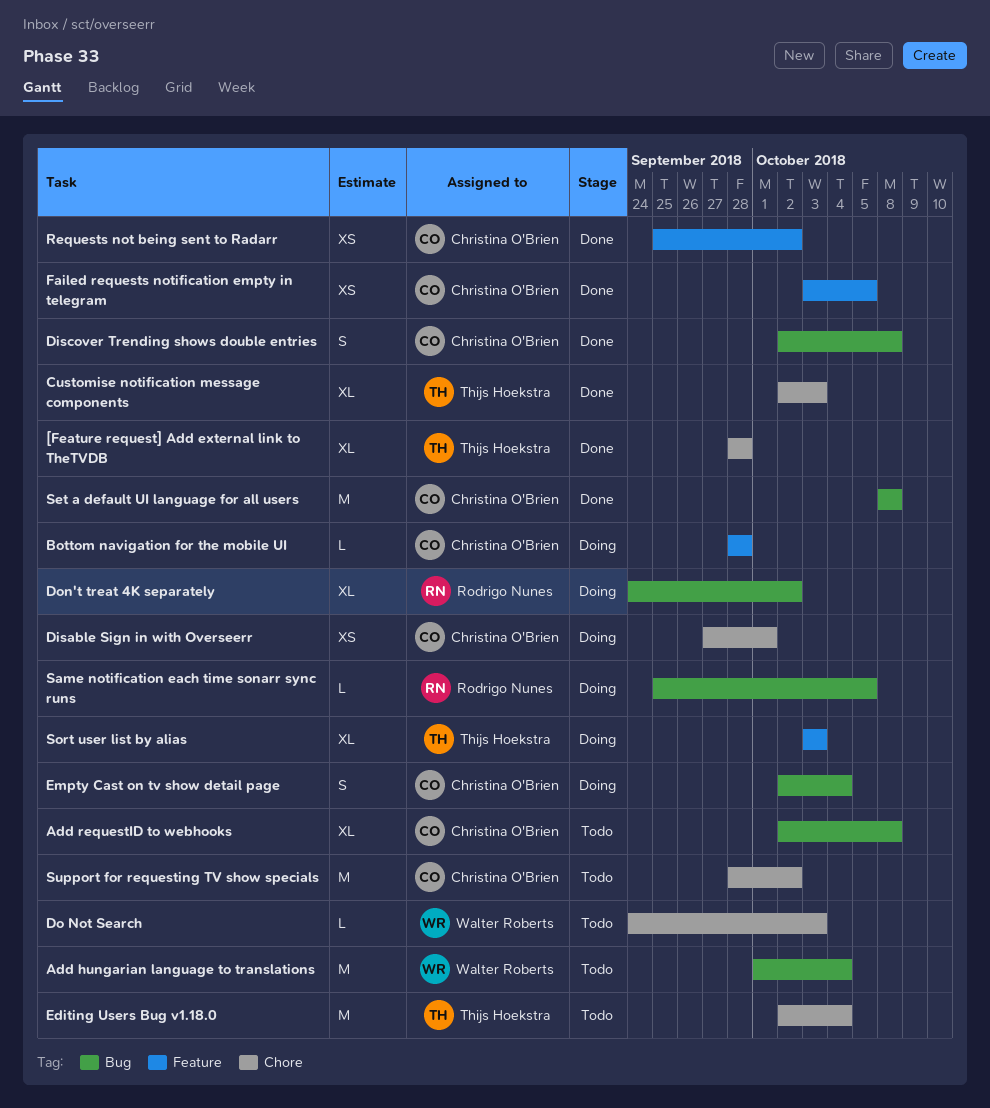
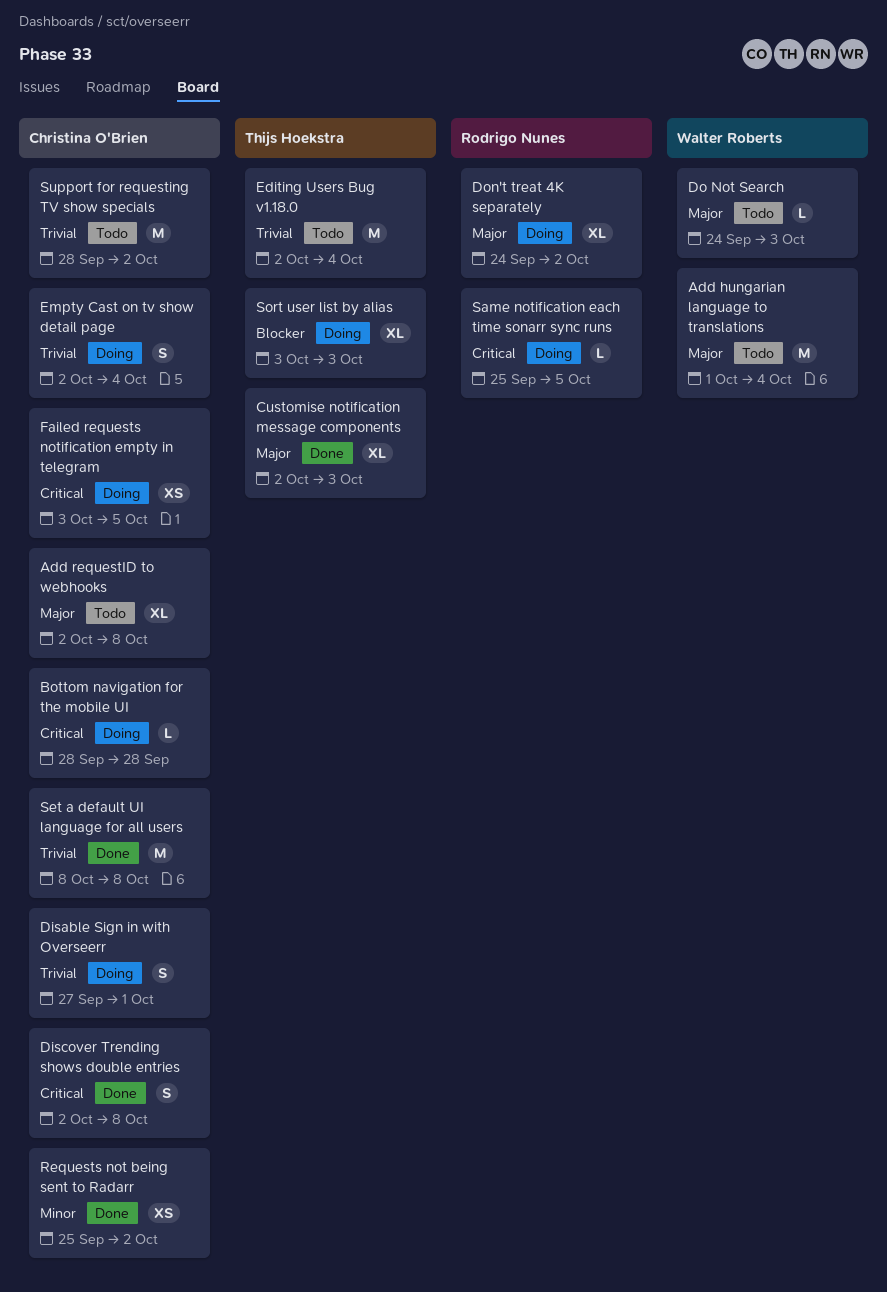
[Feature request] Add external link to TheTVDB: present -> none
Disable Sign in with Overseerr, estimate: XS -> S
Failed requests notification empty in telegram, status: Done -> Doing

